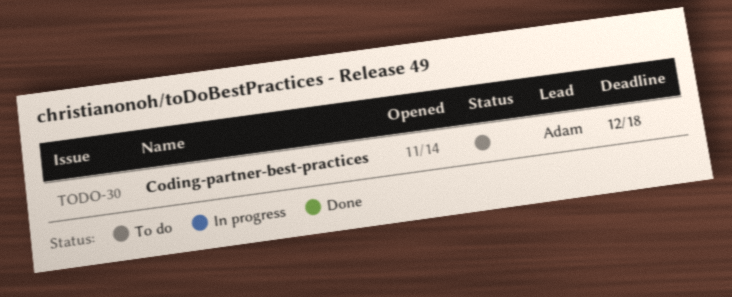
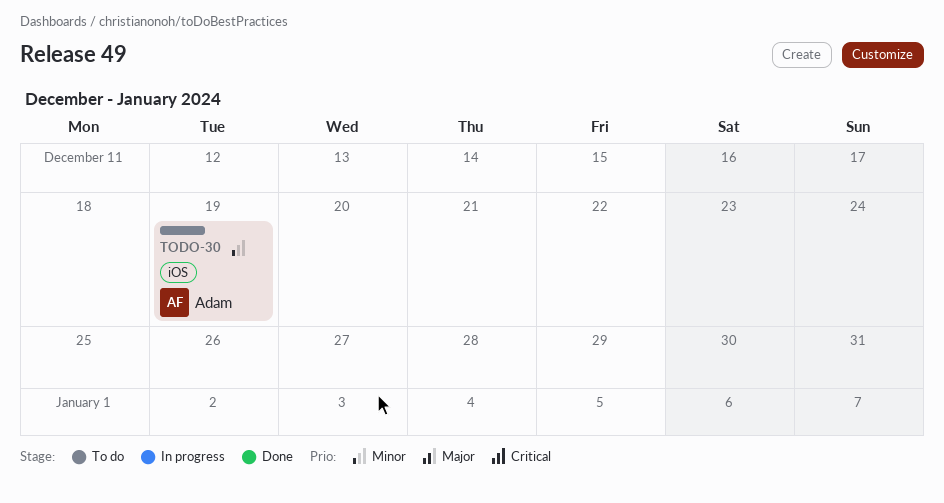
TODO-30, due: Dec 18 -> Dec 19

